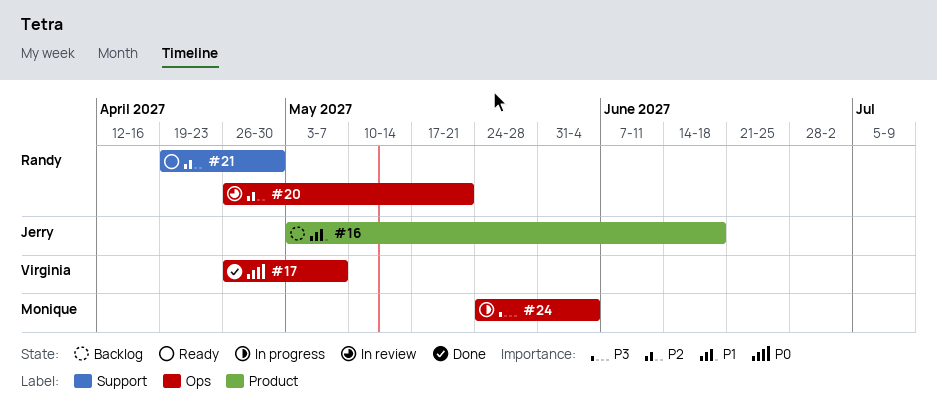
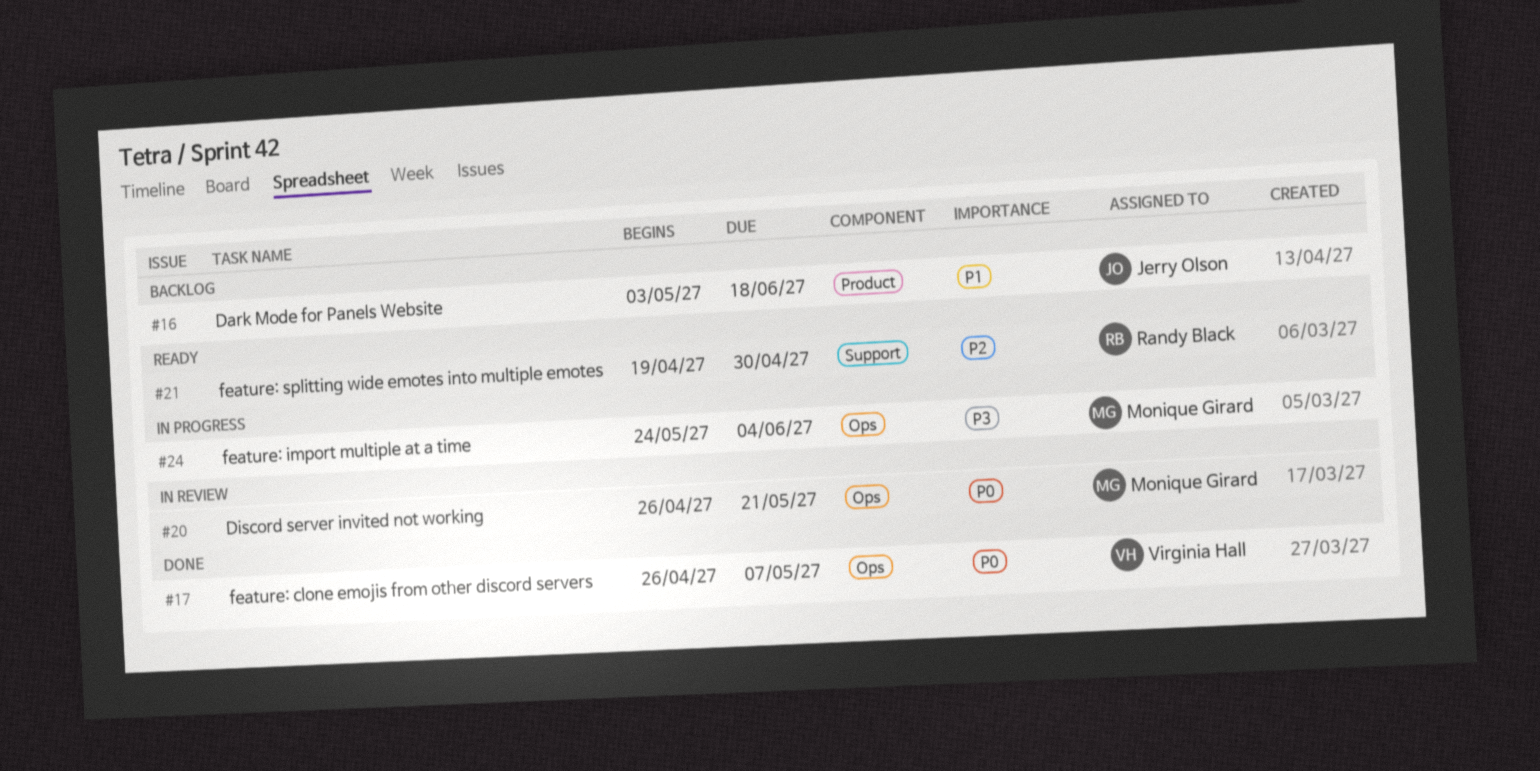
#20, owner: Randy Black -> Monique Girard
#20, priority: P2 -> P0

